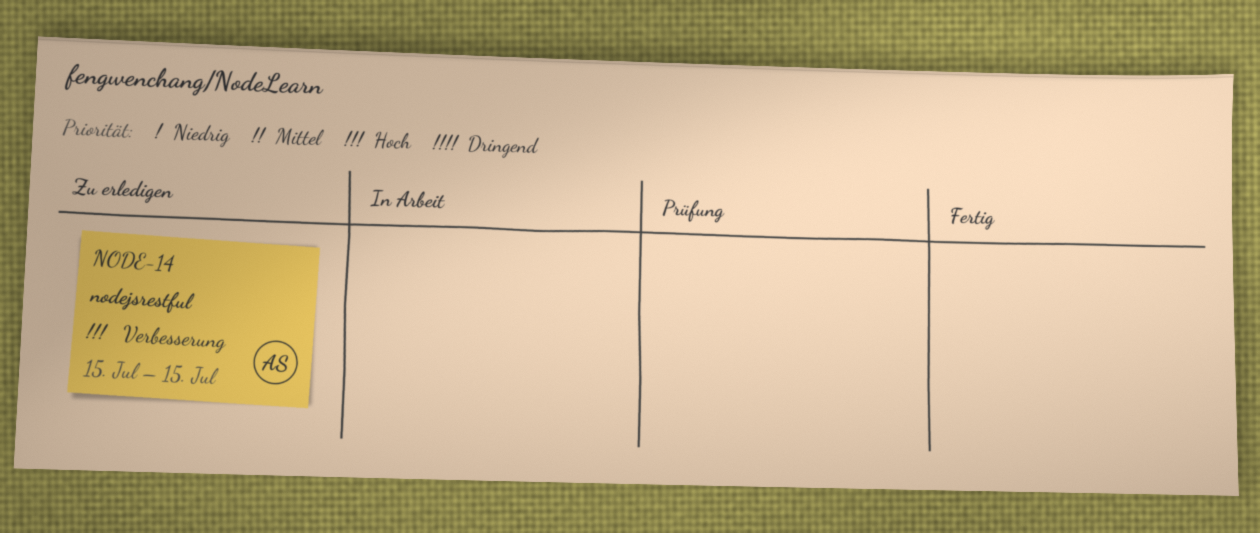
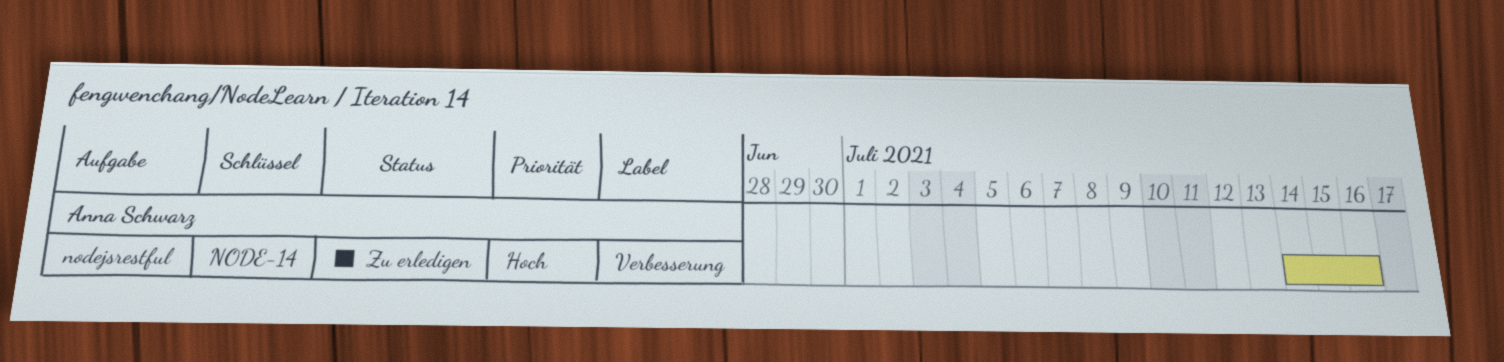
NODE-14, start: Jul 15 -> Jul 14
NODE-14, due: Jul 15 -> Jul 16

